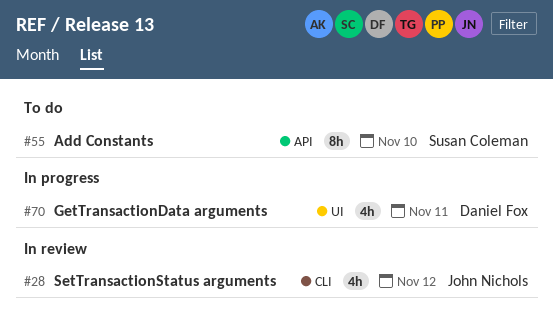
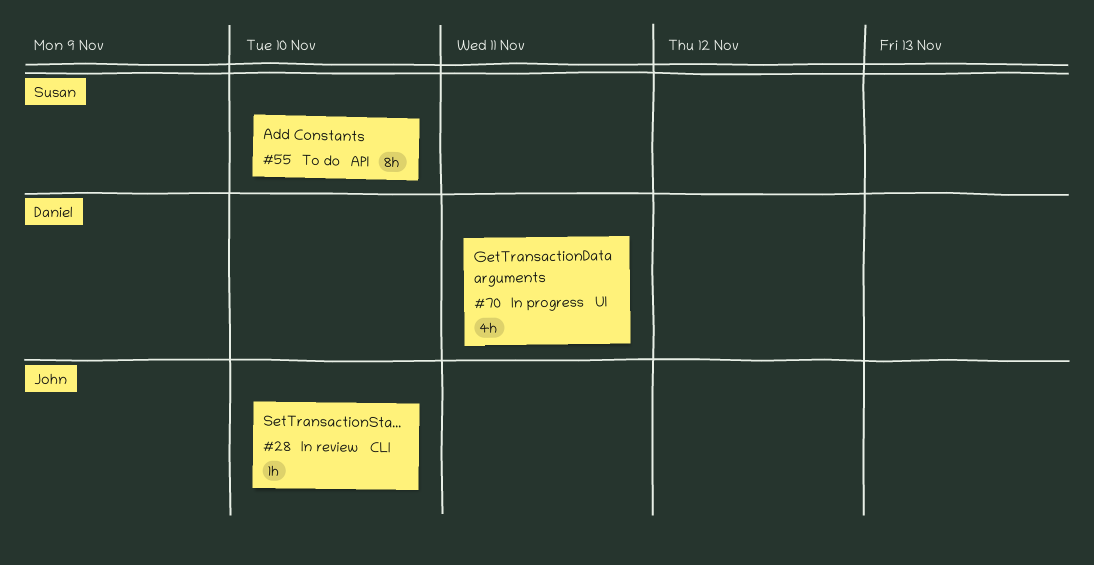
#28, estimate: 4h -> 1h
#28, due: Nov 12 -> Nov 10

